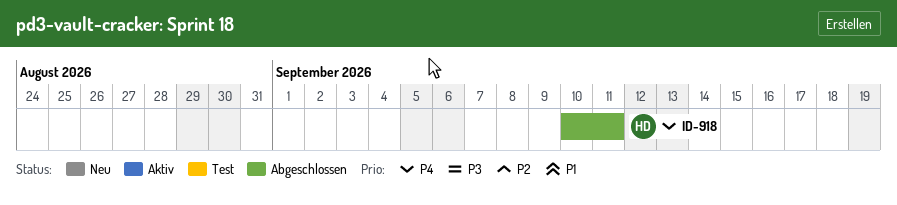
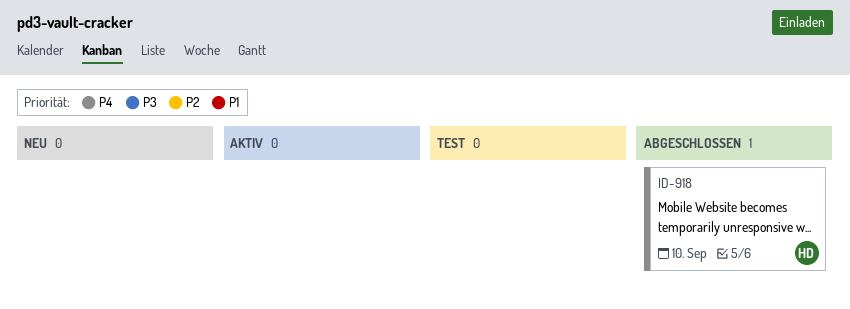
ID-918, due: Sep 11 -> Sep 10

